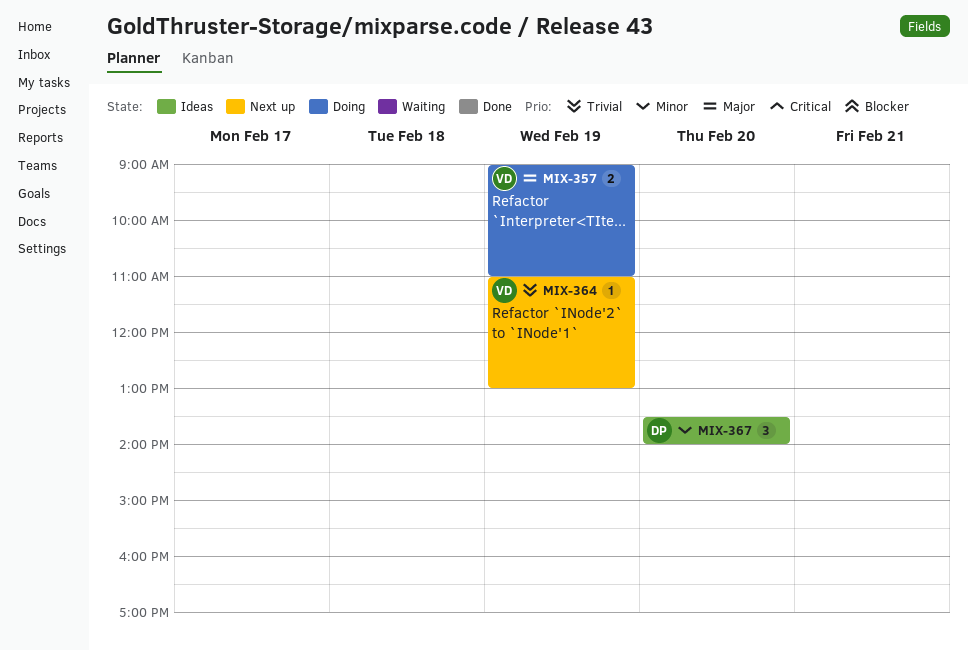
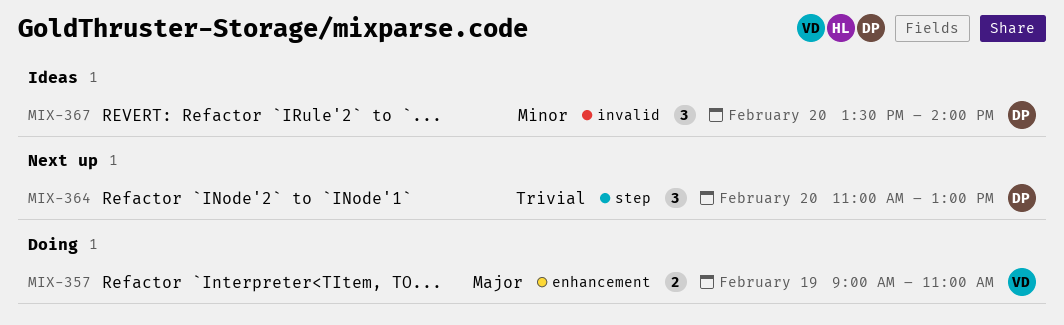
MIX-364, owner: VD -> DP
MIX-364, estimate: 1 -> 3
MIX-364, day: Feb 19 -> Feb 20

